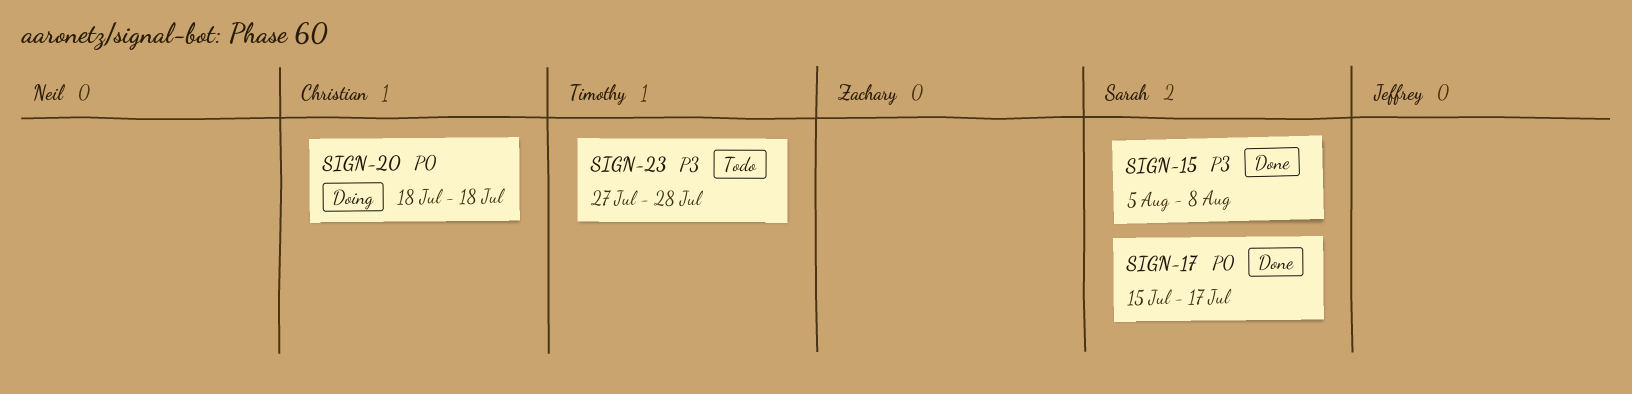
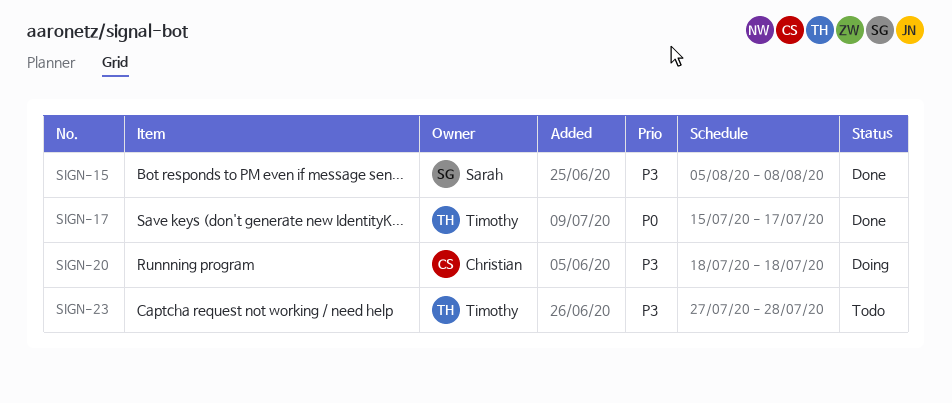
SIGN-17, owner: Sarah -> Timothy
SIGN-20, priority: P0 -> P3

